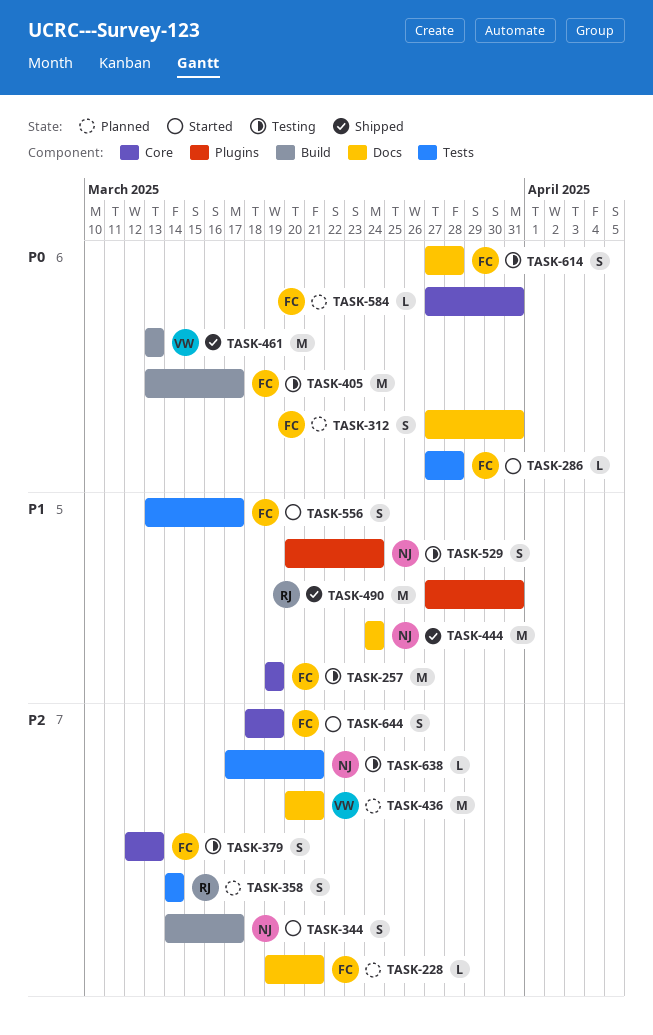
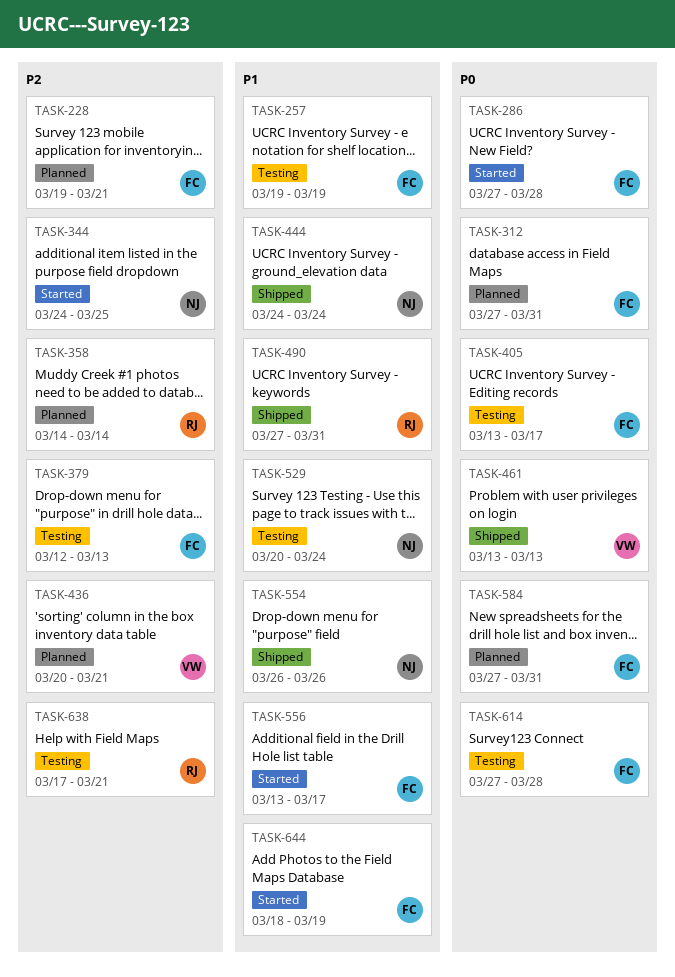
TASK-344, start: Mar 14 -> Mar 24
TASK-344, due: Mar 17 -> Mar 25
TASK-554: none -> present
TASK-638, owner: NJ -> RJ
TASK-644, priority: P2 -> P1

